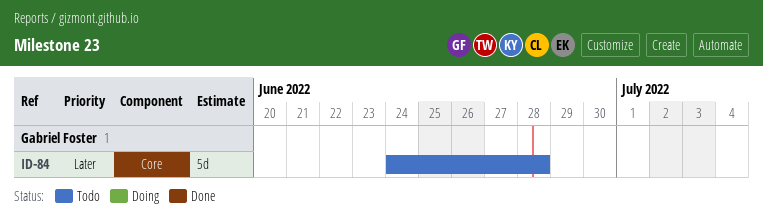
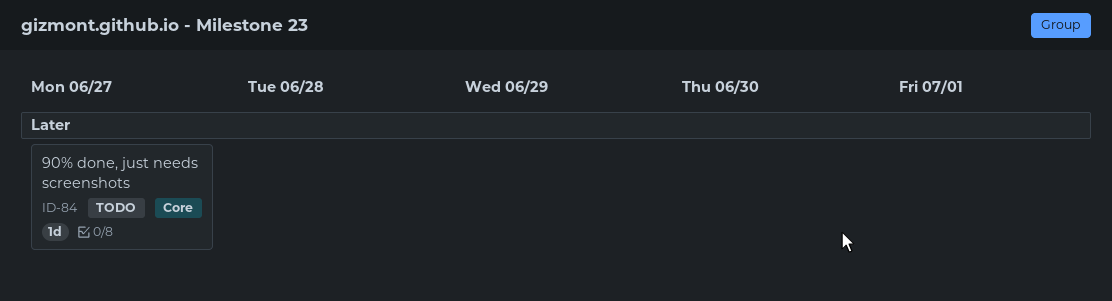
ID-84, estimate: 5d -> 1d
ID-84, due: Jun 28 -> Jun 27

